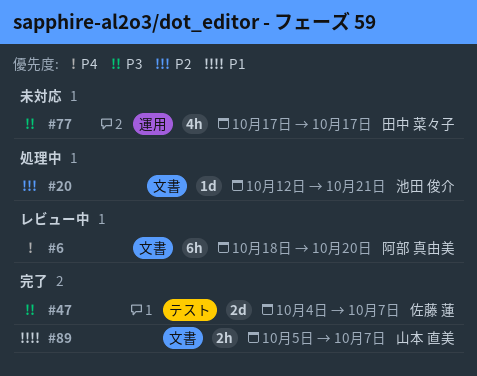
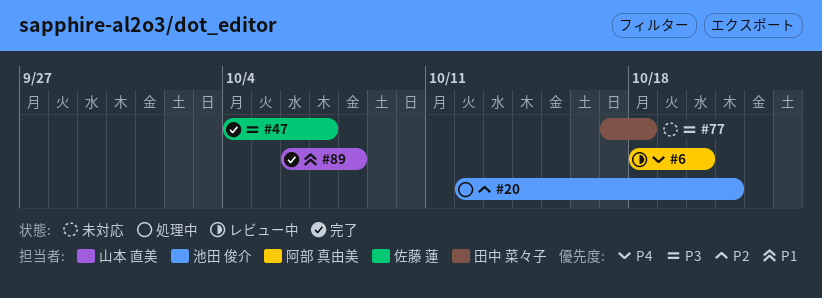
#77, due: Oct 17 -> Oct 18
#89, start: Oct 5 -> Oct 6
#89, due: Oct 7 -> Oct 8

